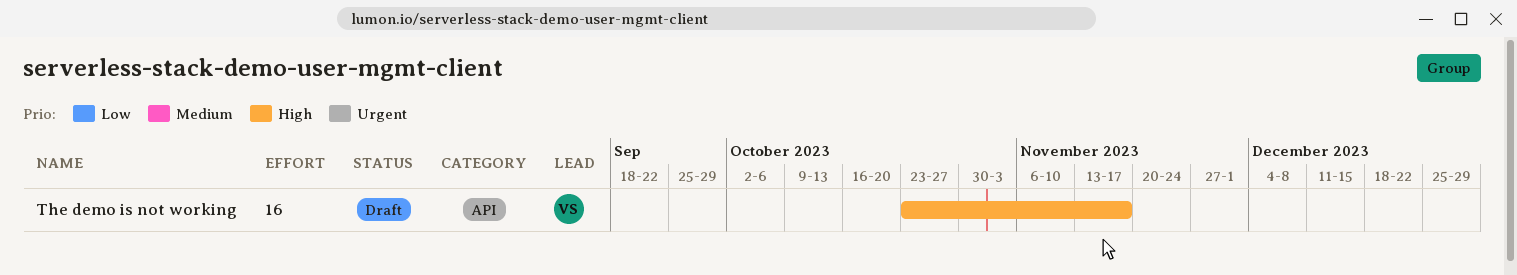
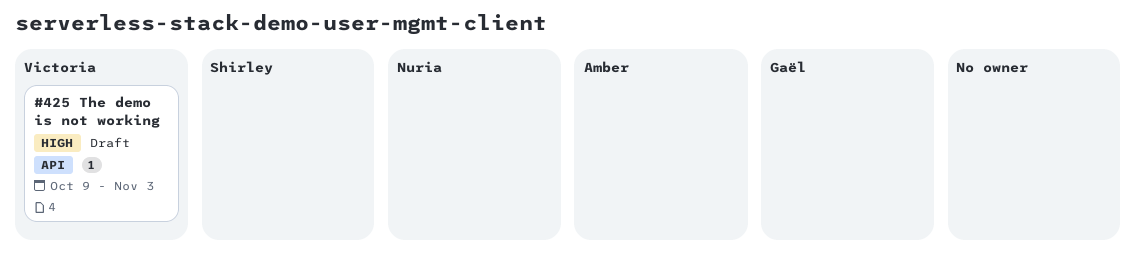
The demo is not working, estimate: 16 -> 1
The demo is not working, start: Oct 23 -> Oct 9
The demo is not working, due: Nov 17 -> Nov 3

